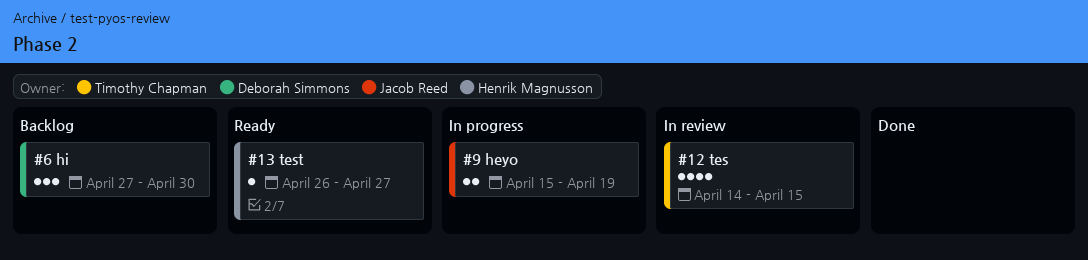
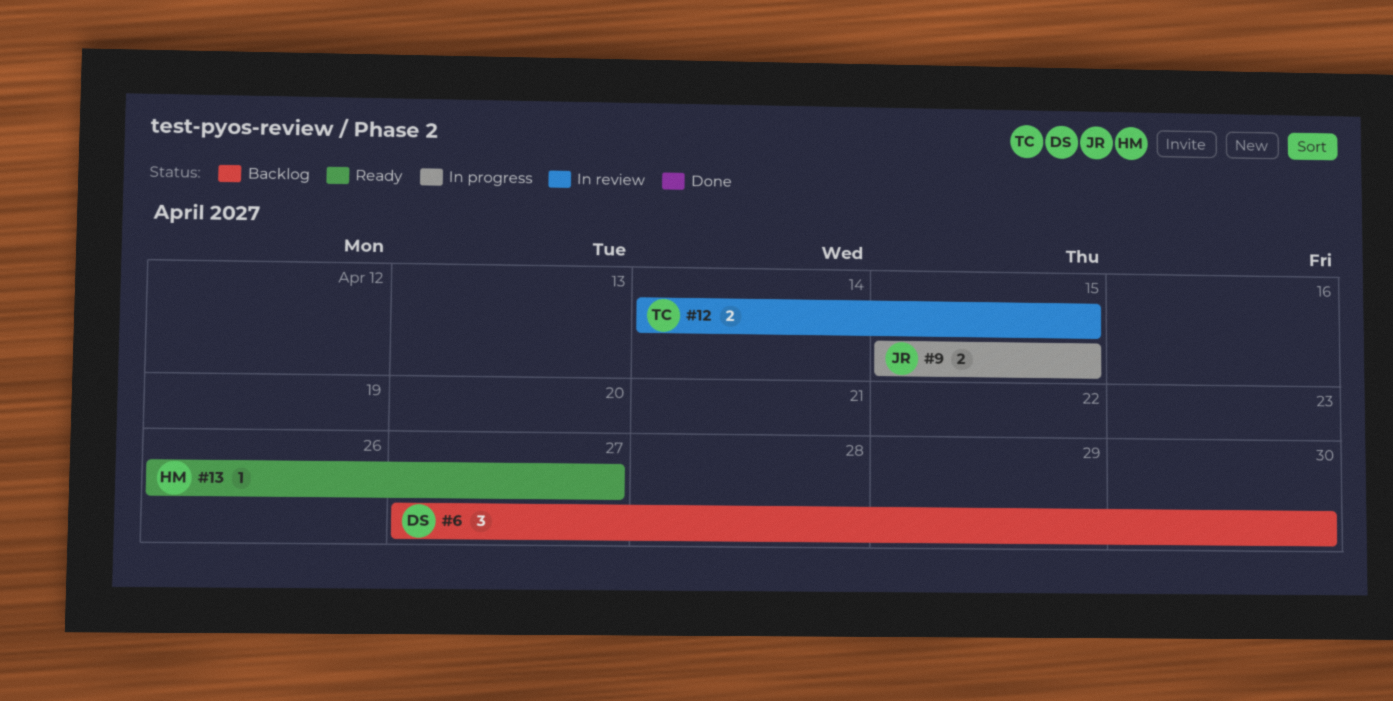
#9, due: Apr 19 -> Apr 15
#12, estimate: 4 -> 2

